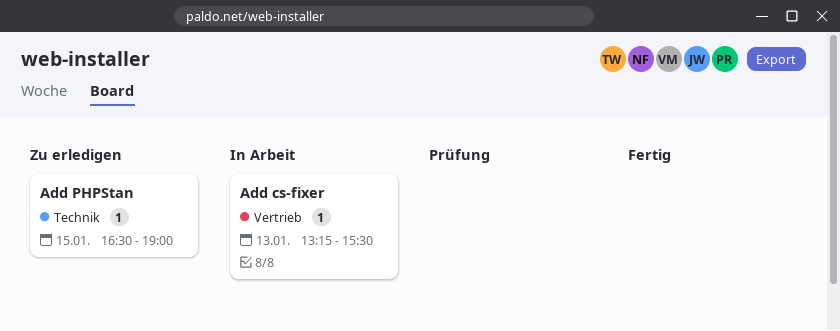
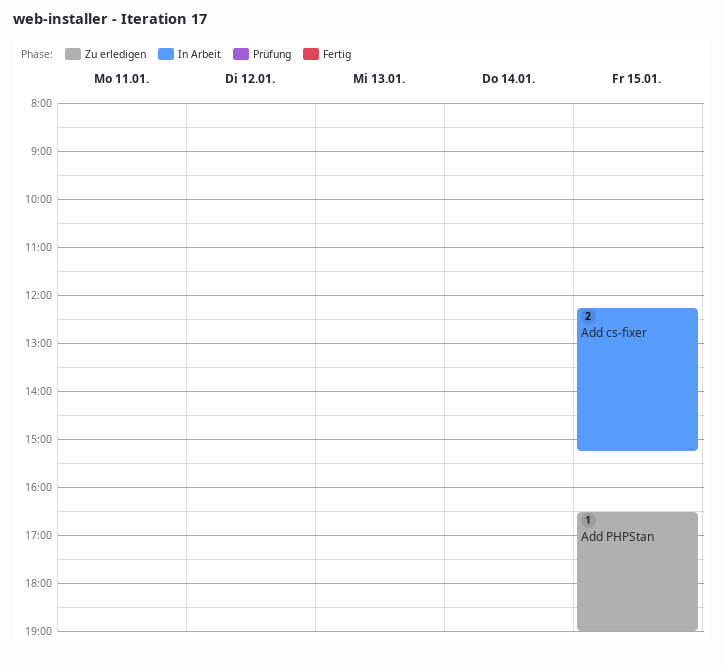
Add cs-fixer, estimate: 1 -> 2
Add cs-fixer, day: Jan 13 -> Jan 15
Add cs-fixer, begins: 13:15 -> 12:15
Add cs-fixer, ends: 15:30 -> 15:15

